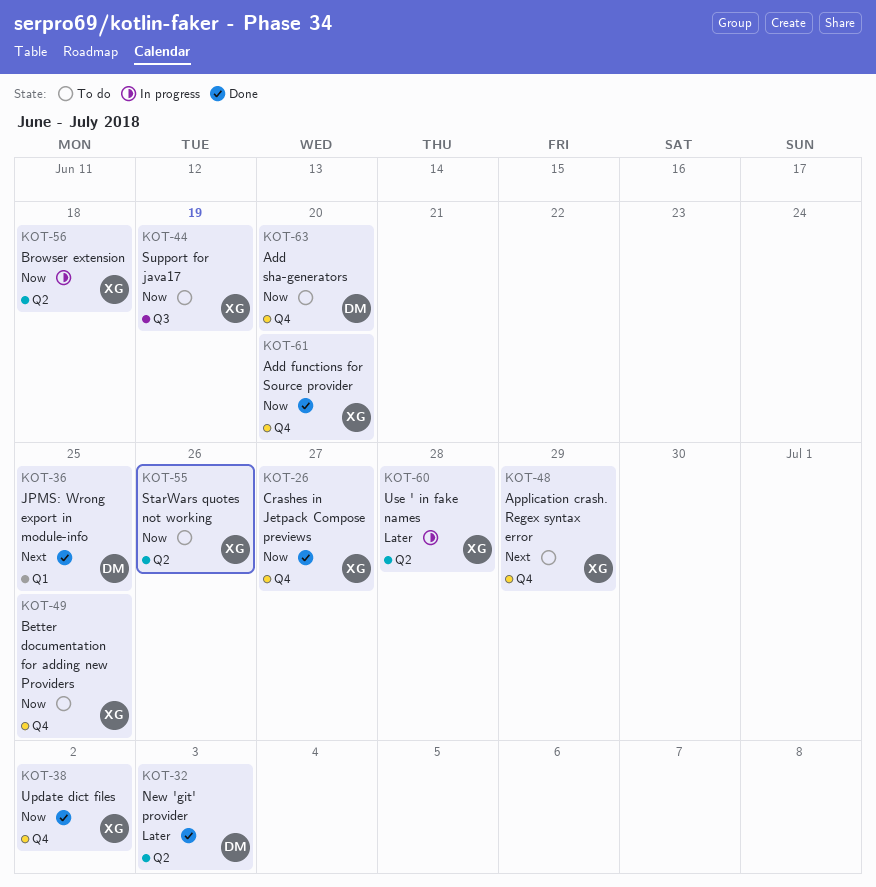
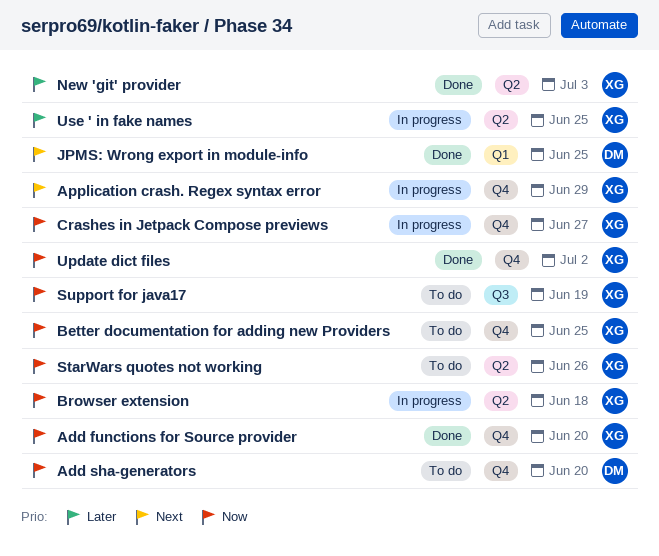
Application crash. Regex syntax error, status: To do -> In progress
Crashes in Jetpack Compose previews, status: Done -> In progress
New 'git' provider, owner: DM -> XG
Use ' in fake names, due: Jun 28 -> Jun 25

